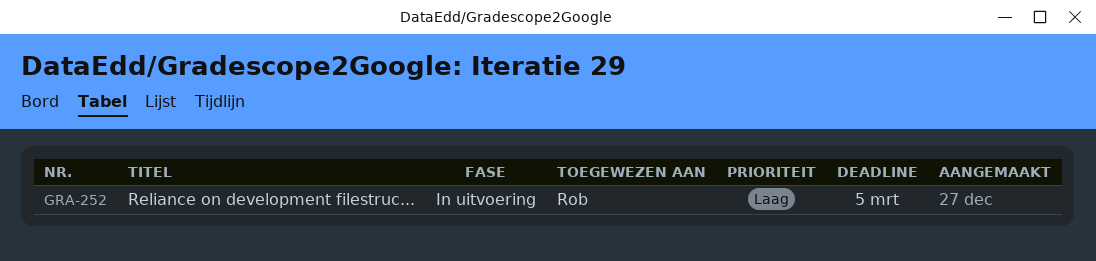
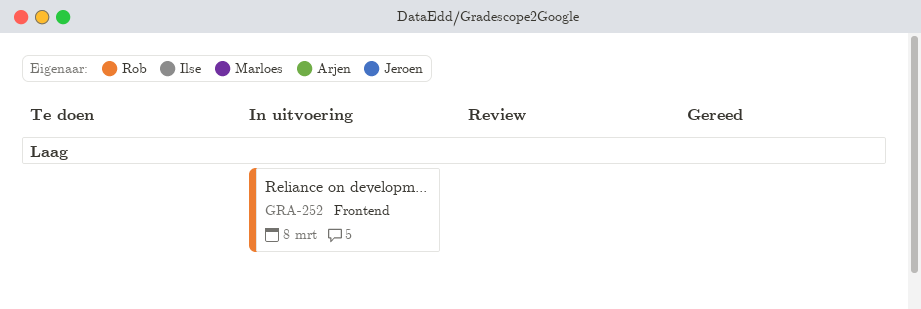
GRA-252, due: Mar 5 -> Mar 8

